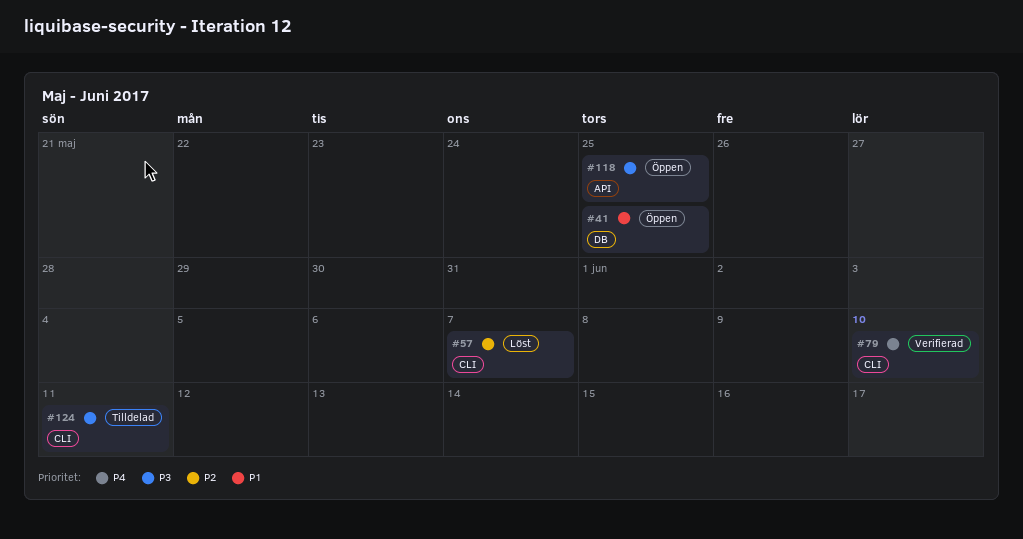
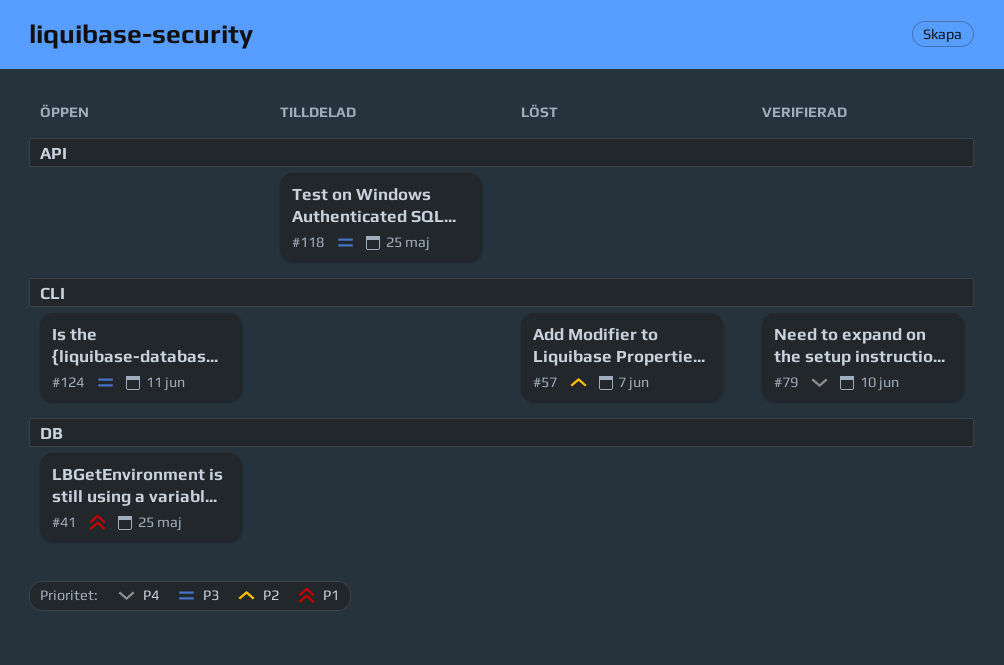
#118, status: Öppen -> Tilldelad
#124, status: Tilldelad -> Öppen

